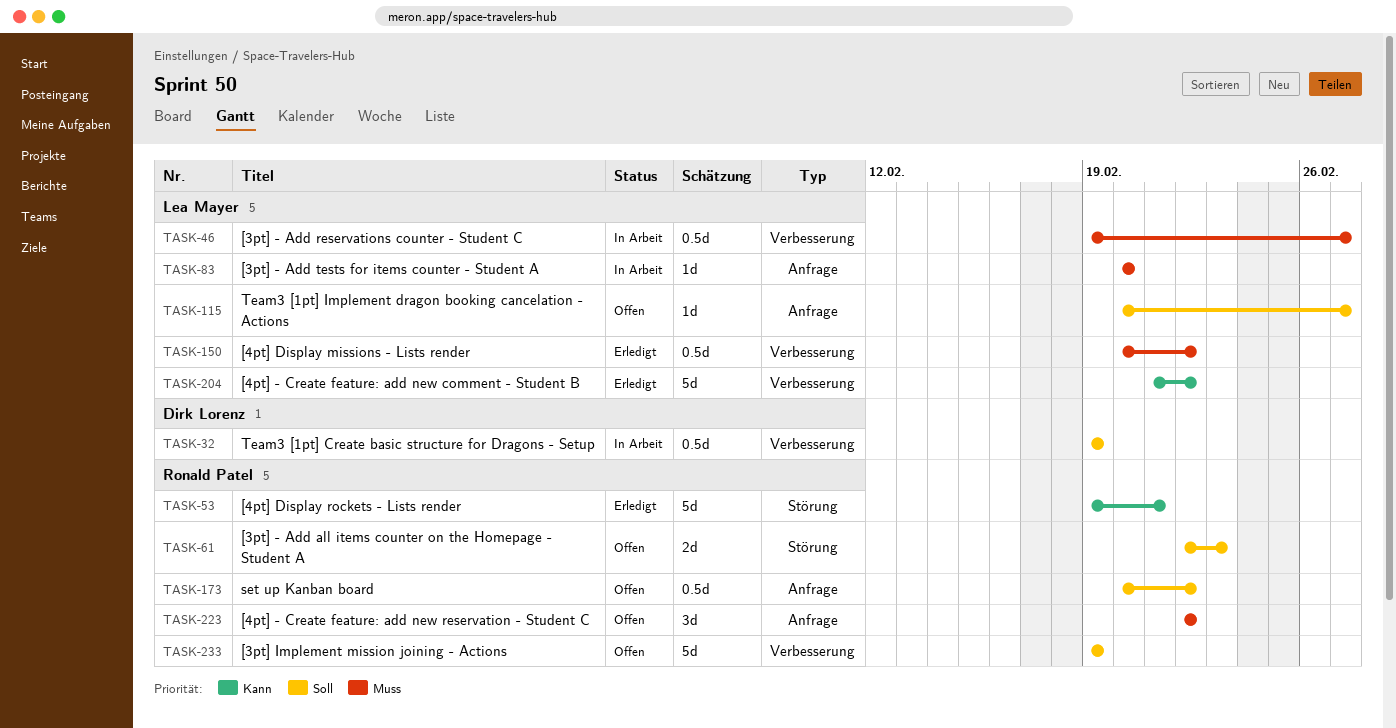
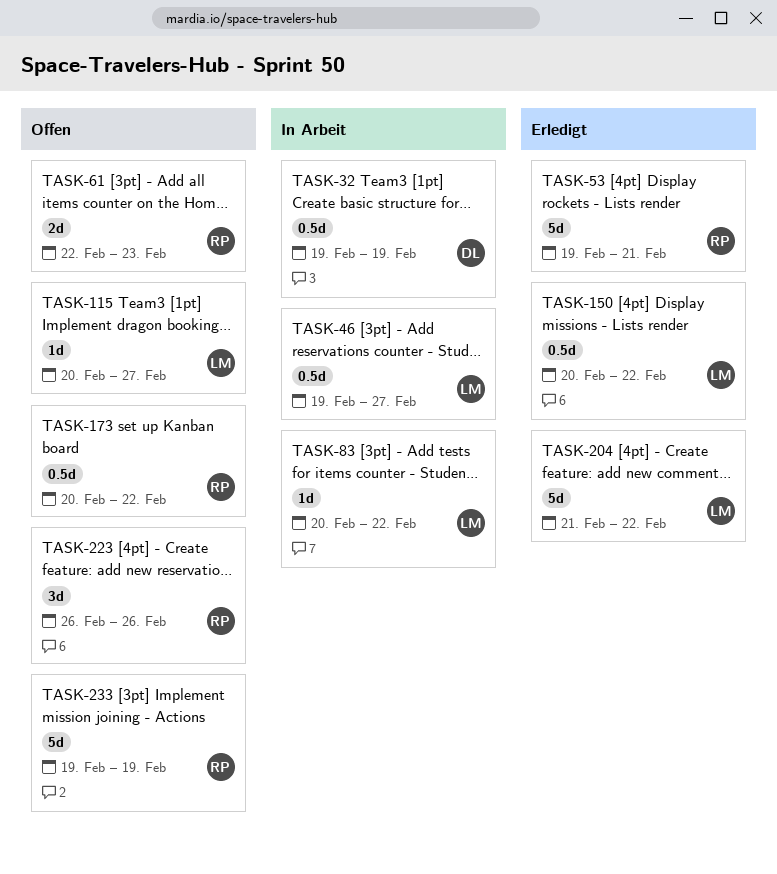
TASK-83, due: Feb 20 -> Feb 22
TASK-223, start: Feb 22 -> Feb 26
TASK-223, due: Feb 22 -> Feb 26

